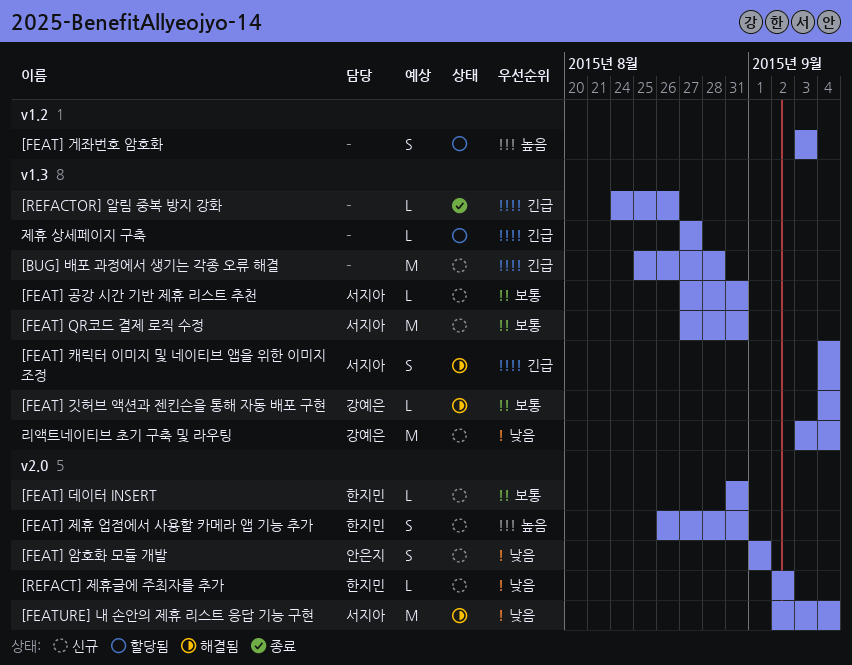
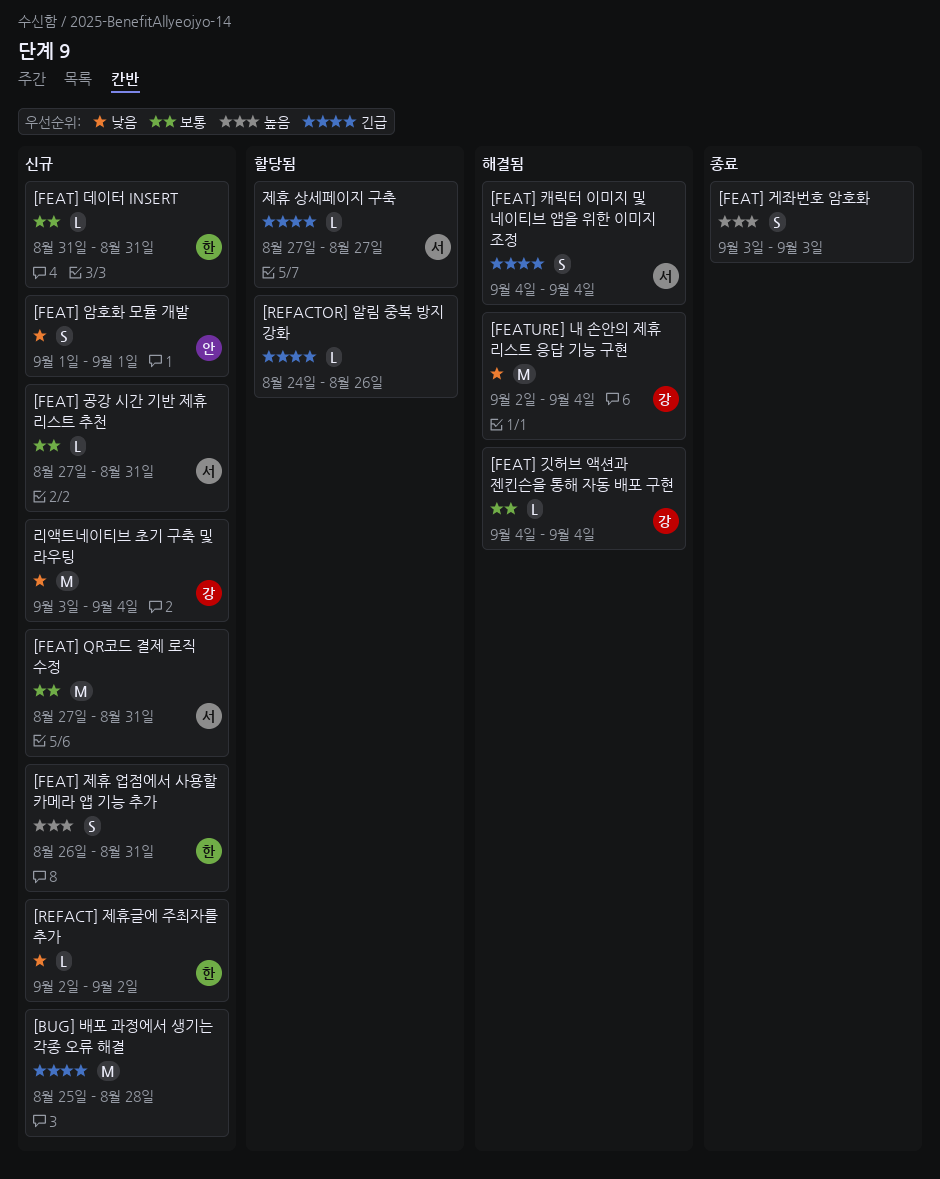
[FEAT] 게좌번호 암호화, status: 할당됨 -> 종료
[FEATURE] 내 손안의 제휴 리스트 응답 기능 구현, owner: 서지아 -> 강예은
[REFACTOR] 알림 중복 방지 강화, status: 종료 -> 할당됨
제휴 상세페이지 구축, owner: none -> 서지아

